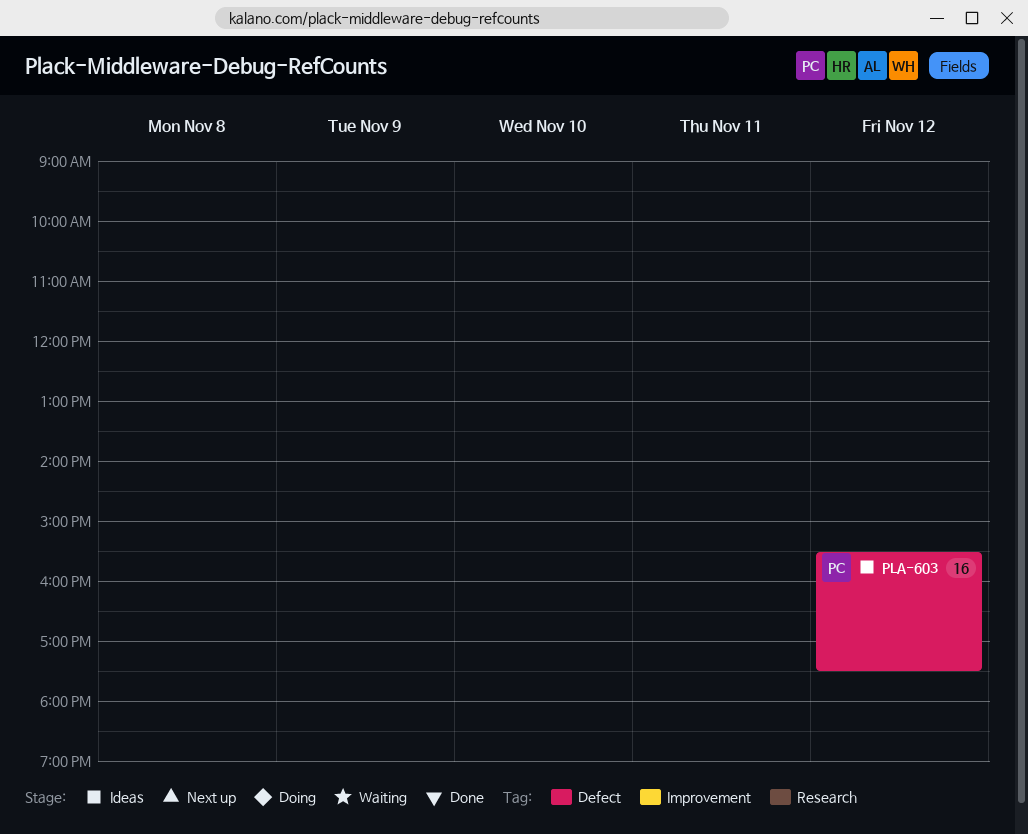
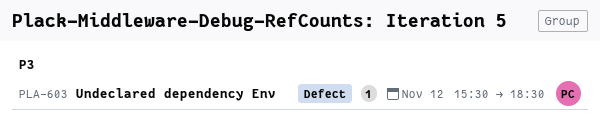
PLA-603, estimate: 16 -> 1
PLA-603, ends: 17:30 -> 18:30

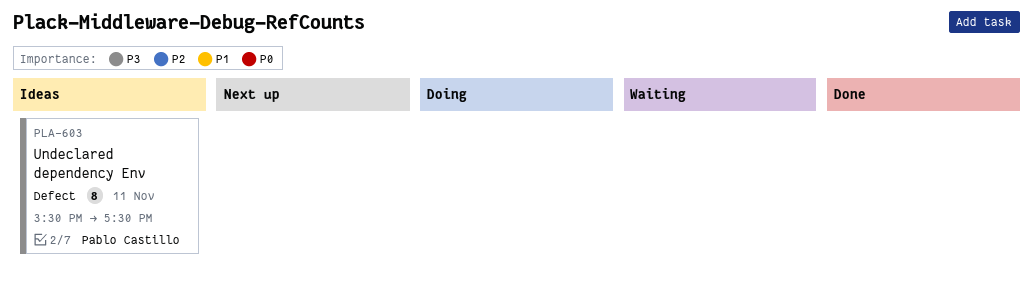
PLA-603, estimate: 1 -> 8
PLA-603, day: Nov 12 -> Nov 11
PLA-603, ends: 18:30 -> 17:30

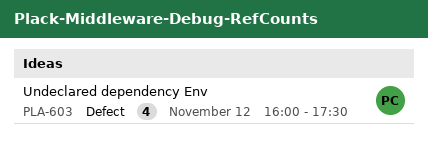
PLA-603, estimate: 8 -> 4
PLA-603, day: Nov 11 -> Nov 12
PLA-603, begins: 15:30 -> 16:00

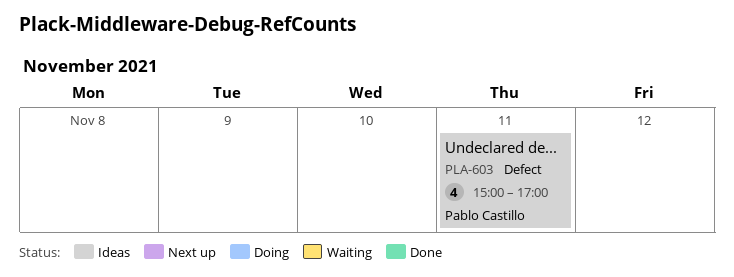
PLA-603, day: Nov 12 -> Nov 11
PLA-603, begins: 16:00 -> 15:00
PLA-603, ends: 17:30 -> 17:00

